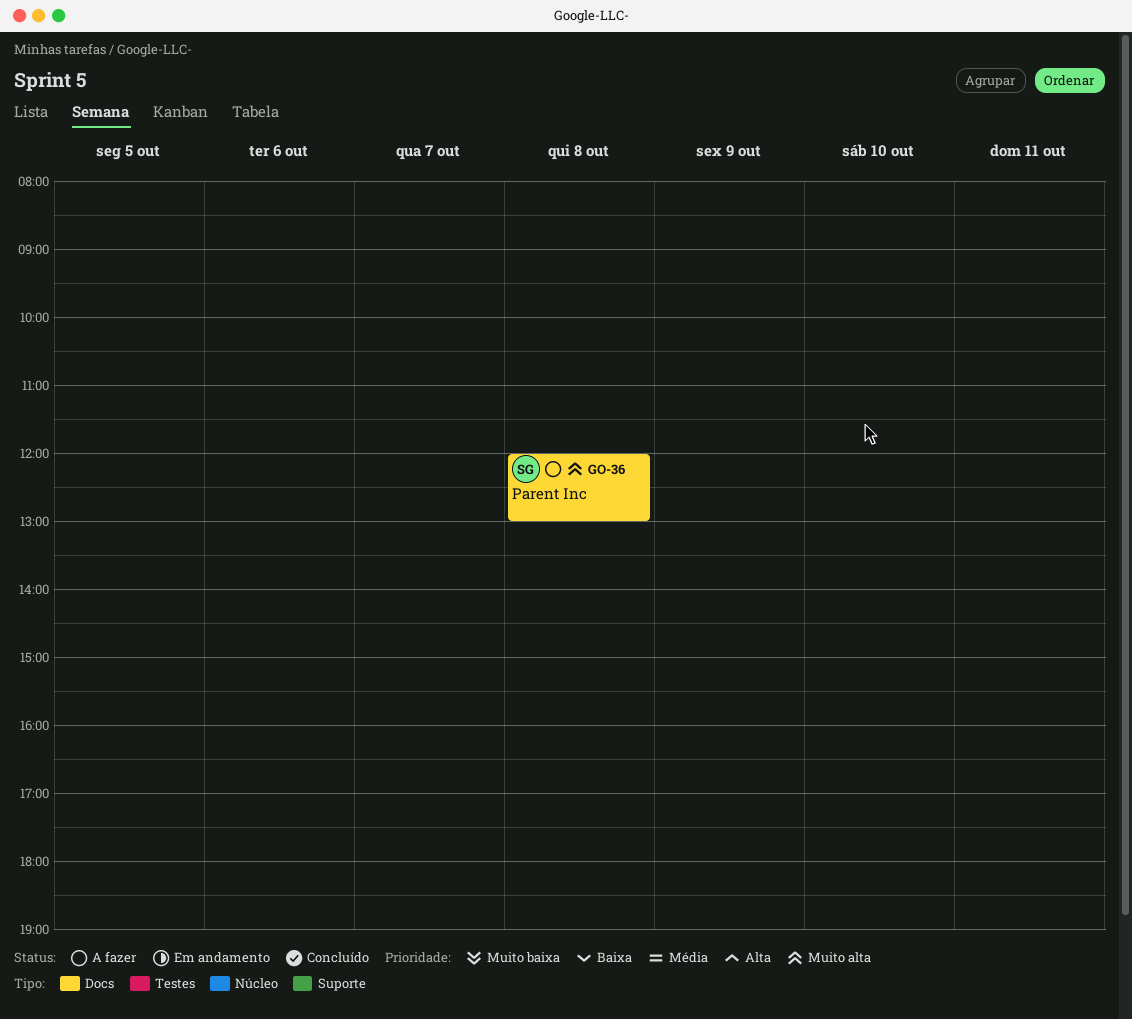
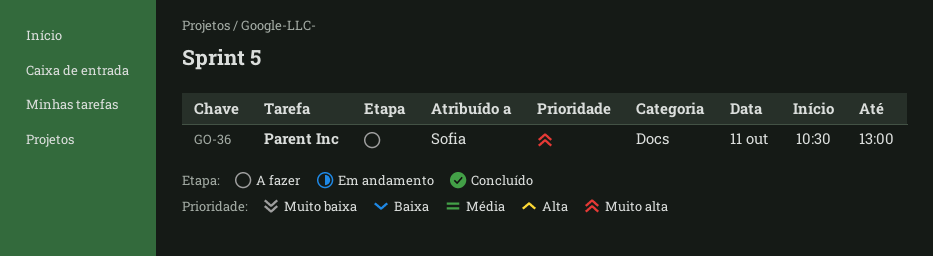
GO-36, day: Oct 8 -> Oct 11
GO-36, begins: 12:00 -> 10:30

